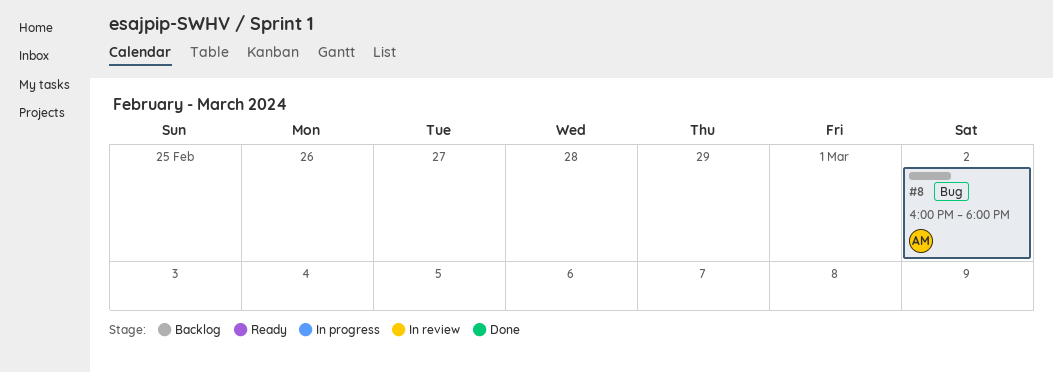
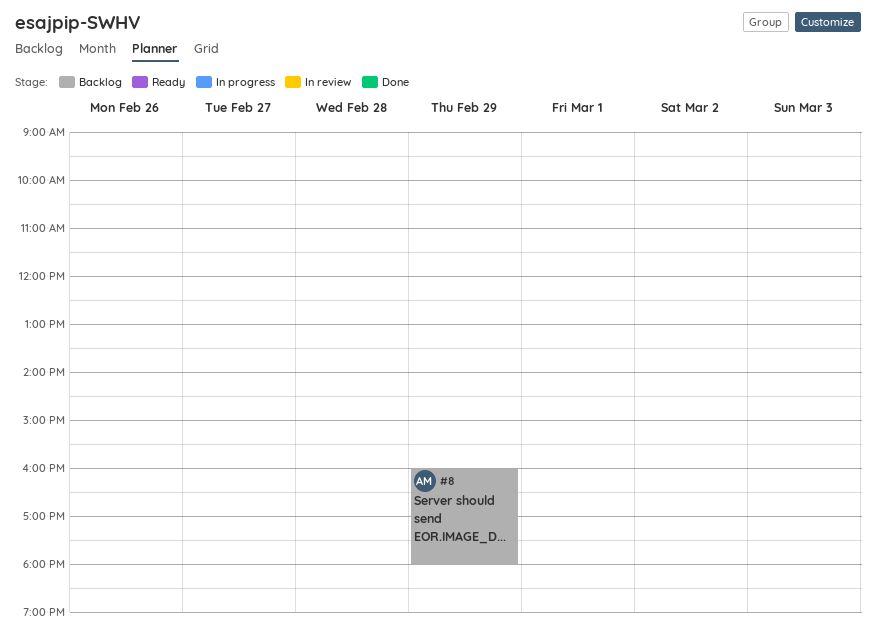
#8, day: Mar 2 -> Feb 29

